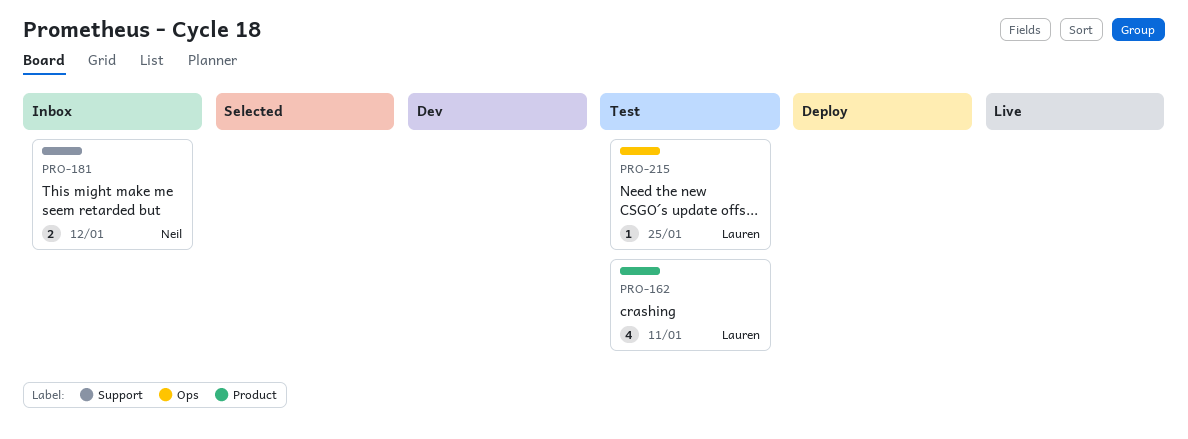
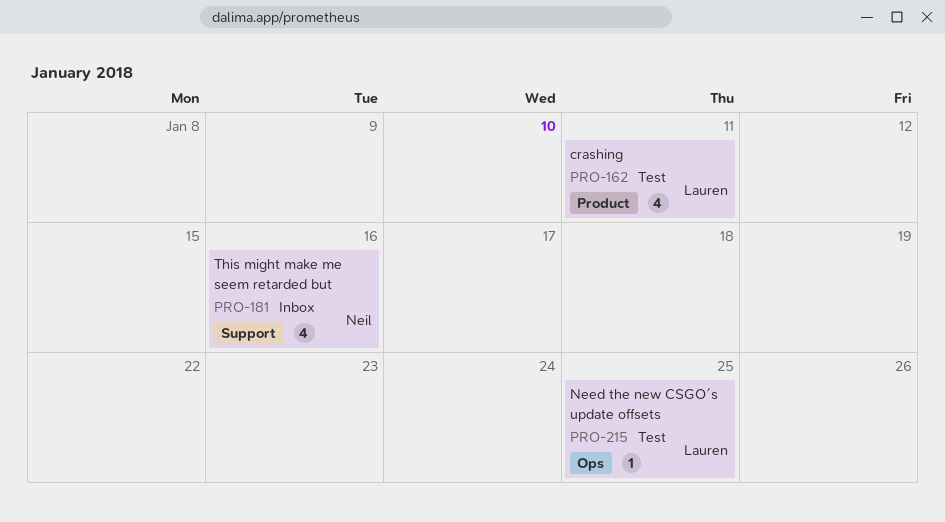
PRO-181, estimate: 2 -> 4
PRO-181, due: Jan 12 -> Jan 16

